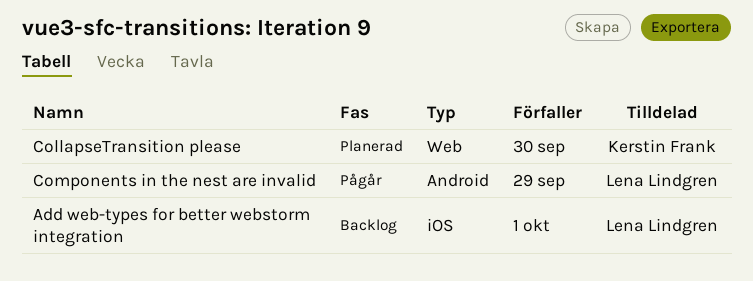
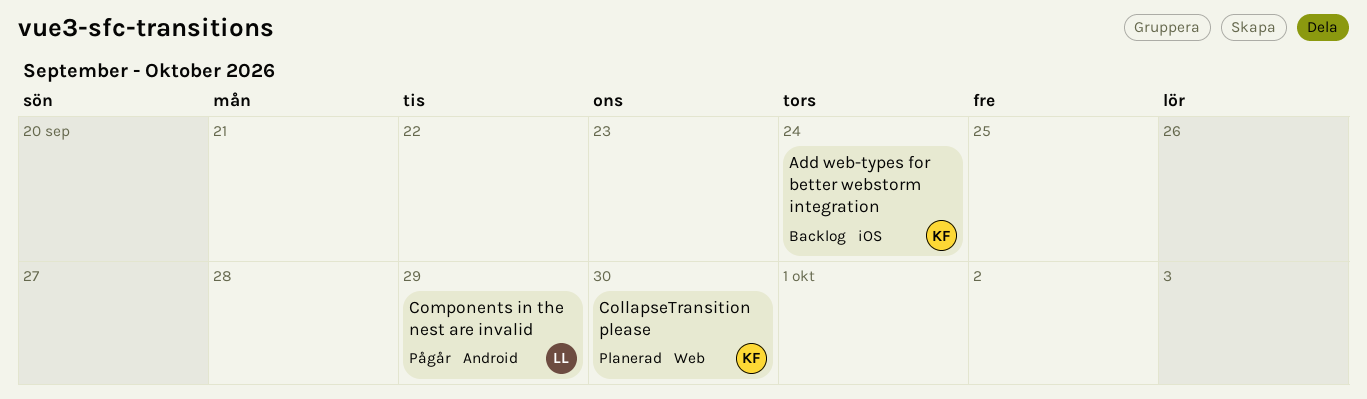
Add web-types for better webstorm integration, owner: Lena Lindgren -> Kerstin Frank
Add web-types for better webstorm integration, due: Oct 1 -> Sep 24

